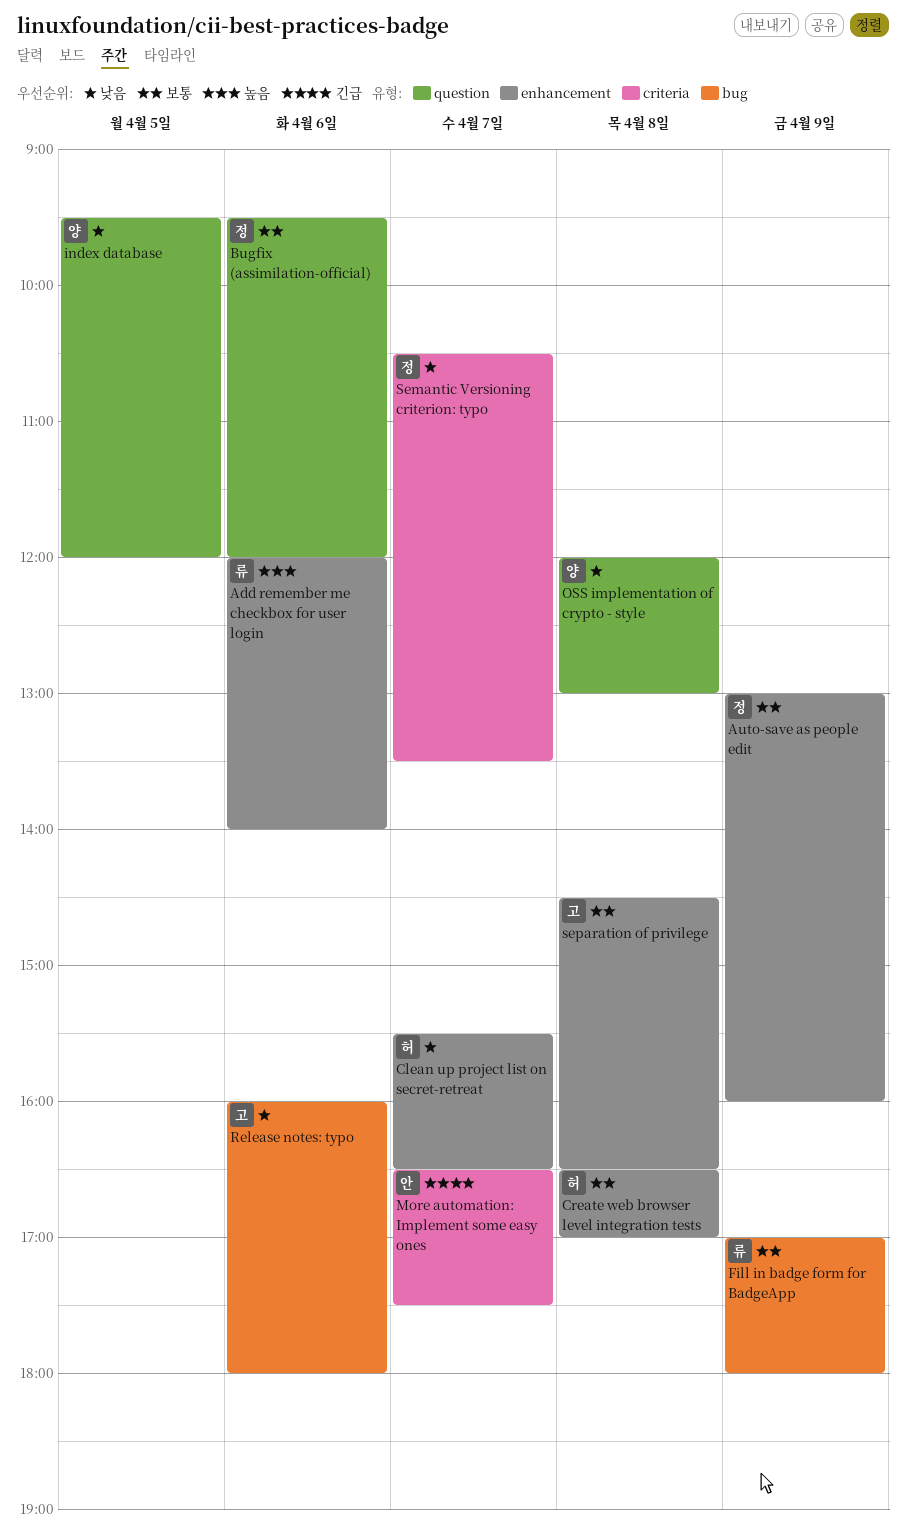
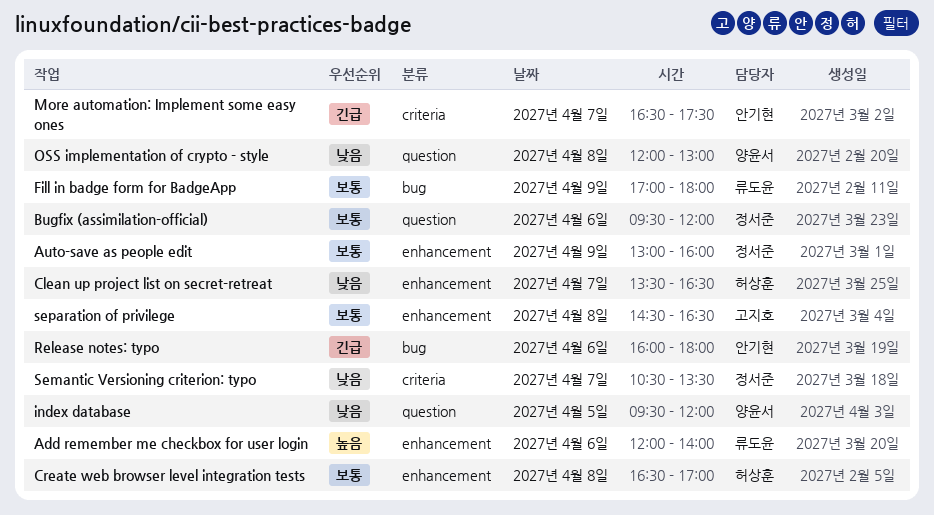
Clean up project list on secret-retreat, begins: 15:30 -> 13:30
Release notes: typo, owner: 고지호 -> 안기현
Release notes: typo, priority: 낮음 -> 긴급

